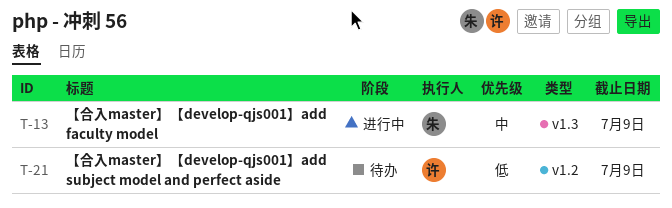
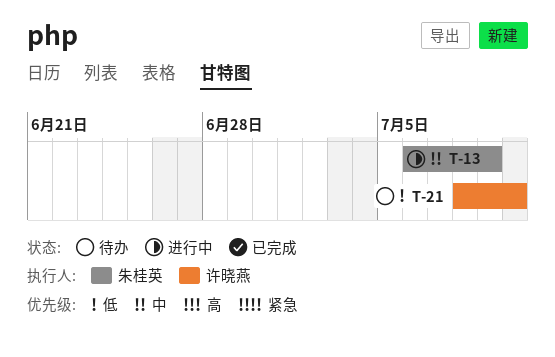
T-21, due: Jul 9 -> Jul 10

